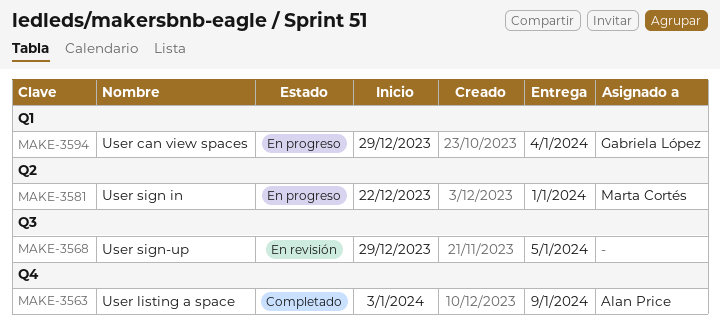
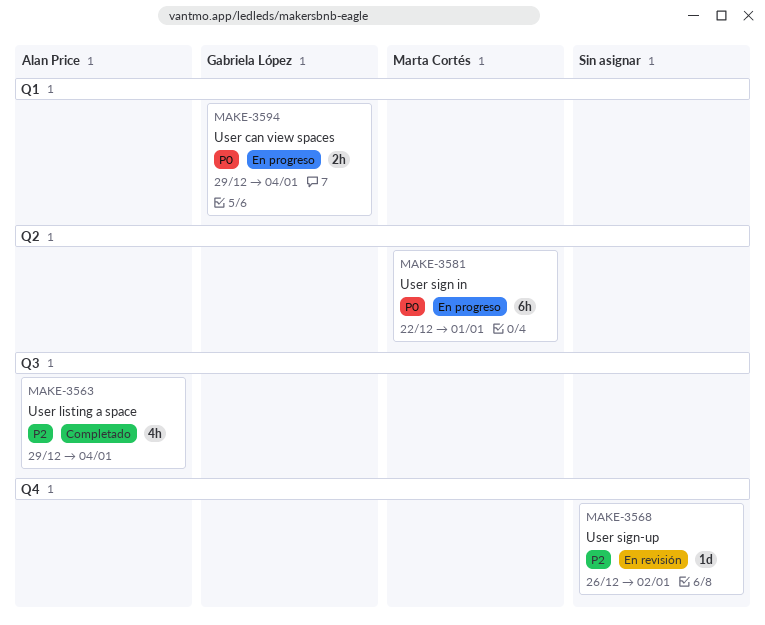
MAKE-3563, label: Q4 -> Q3
MAKE-3563, start: Jan 3 -> Dec 29
MAKE-3563, due: Jan 9 -> Jan 4
MAKE-3568, label: Q3 -> Q4
MAKE-3568, start: Dec 29 -> Dec 26
MAKE-3568, due: Jan 5 -> Jan 2

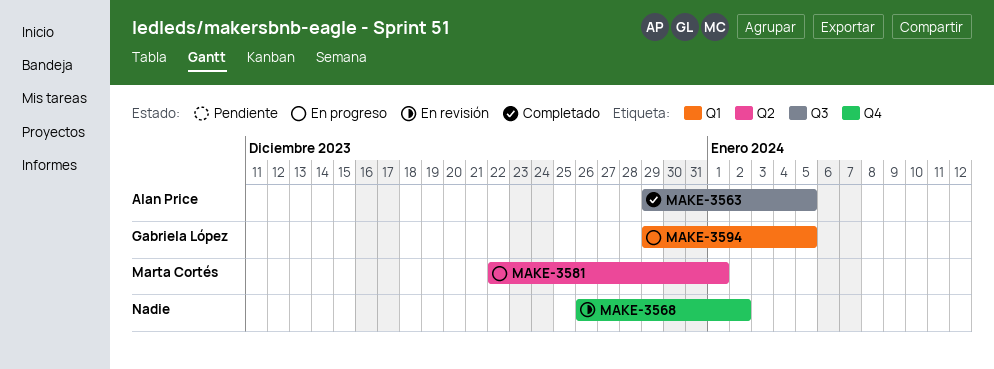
MAKE-3563, due: Jan 4 -> Jan 5
MAKE-3594, due: Jan 4 -> Jan 5

